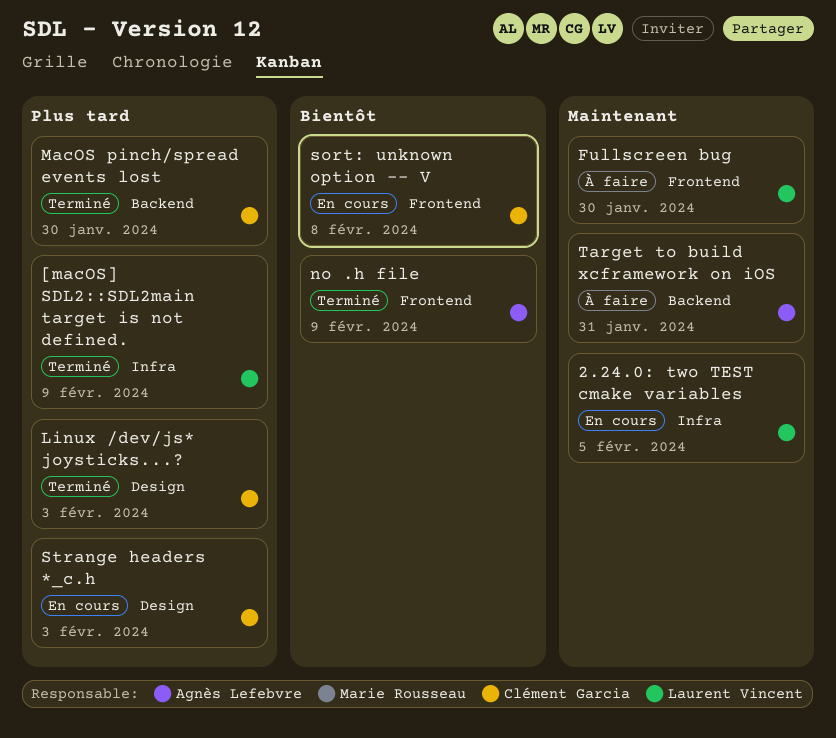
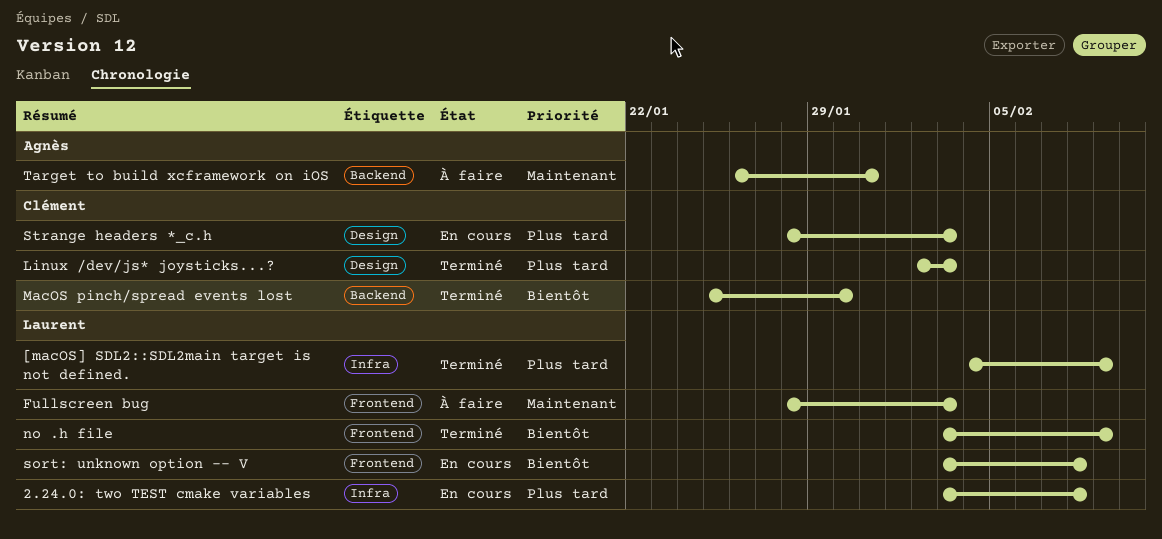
2.24.0: two TEST cmake variables, priority: Maintenant -> Plus tard
2.24.0: two TEST cmake variables, due: Feb 5 -> Feb 8
Fullscreen bug, due: Jan 30 -> Feb 3
MacOS pinch/spread events lost, priority: Plus tard -> Bientôt
no .h file, owner: Agnès Lefebvre -> Laurent Vincent
sort: unknown option -- V, owner: Clément Garcia -> Laurent Vincent

